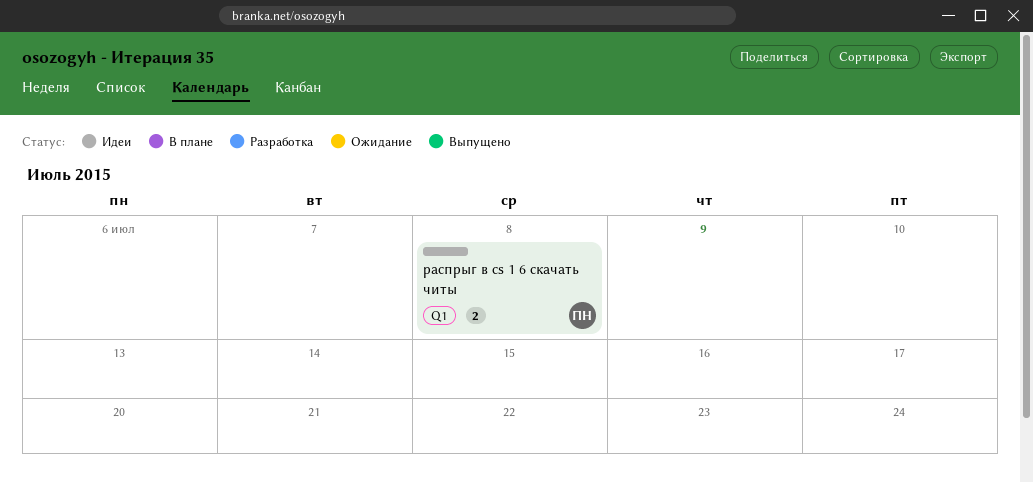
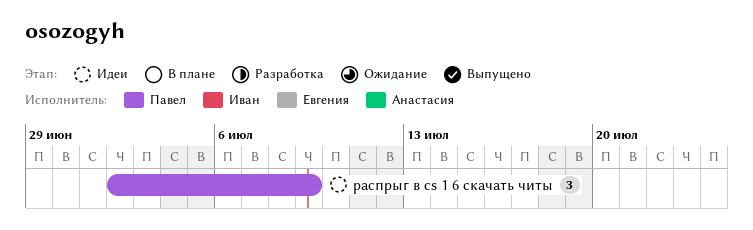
распрыг в cs 1 6 скачать читы, estimate: 2 -> 3
распрыг в cs 1 6 скачать читы, due: Jul 8 -> Jul 9

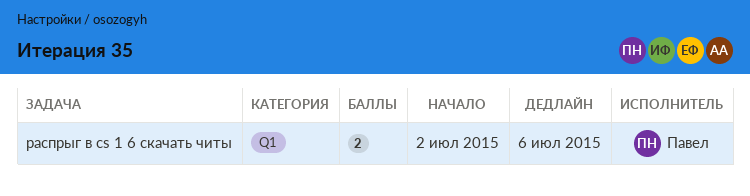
распрыг в cs 1 6 скачать читы, estimate: 3 -> 2
распрыг в cs 1 6 скачать читы, due: Jul 9 -> Jul 6

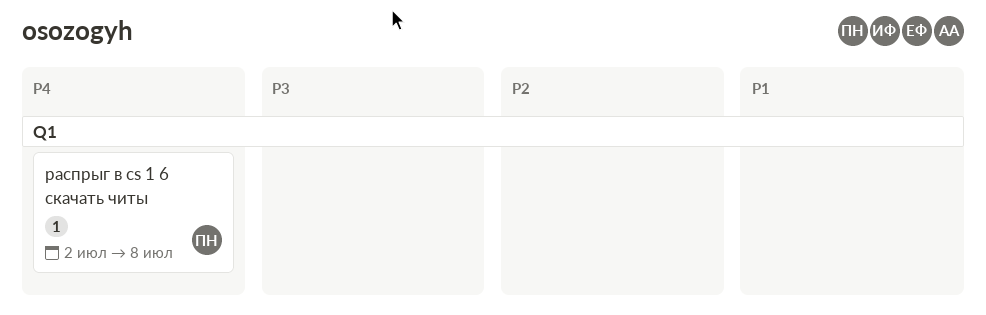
распрыг в cs 1 6 скачать читы, estimate: 2 -> 1
распрыг в cs 1 6 скачать читы, due: Jul 6 -> Jul 8

